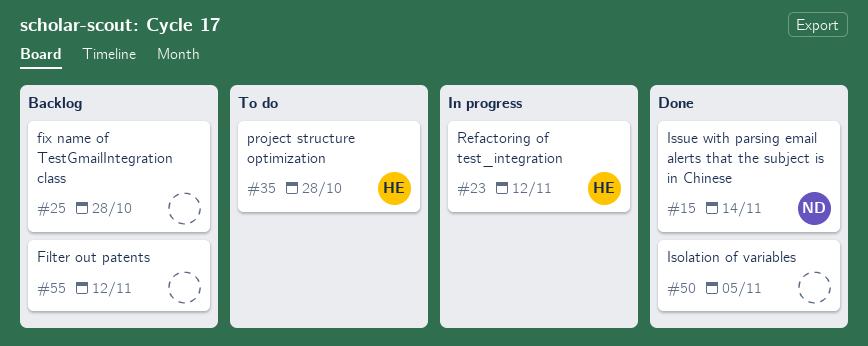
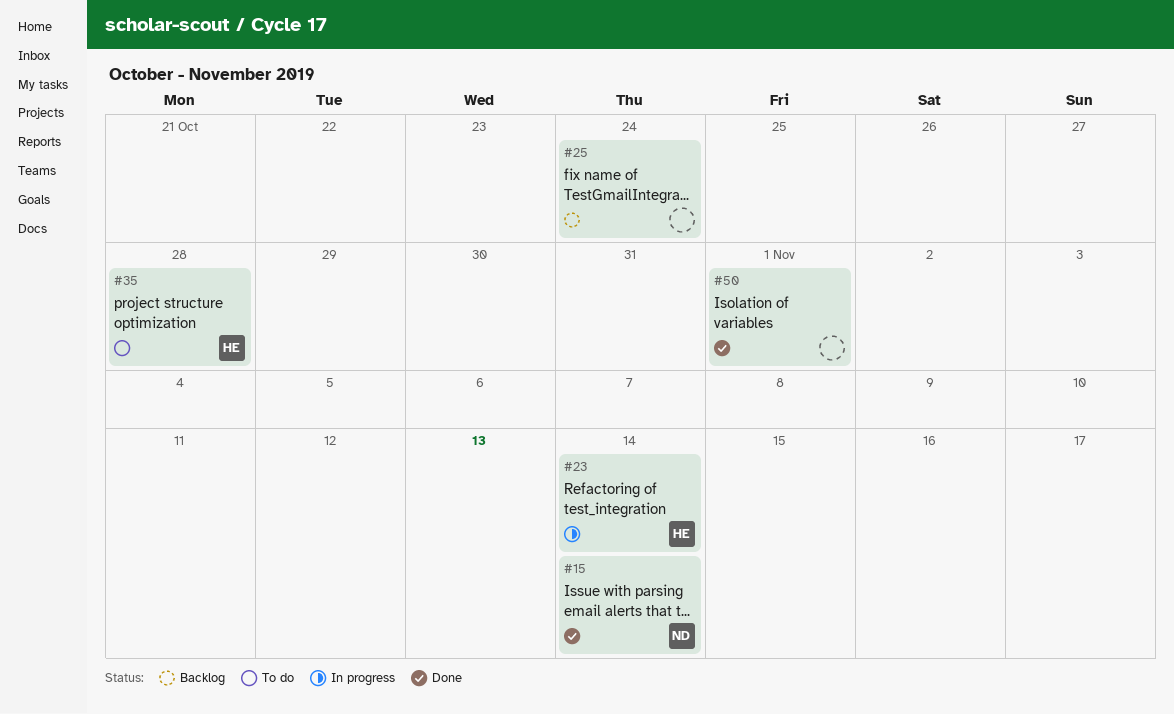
#23, due: Nov 12 -> Nov 14
#25, due: Oct 28 -> Oct 24
#50, due: Nov 5 -> Nov 1
#55: present -> none

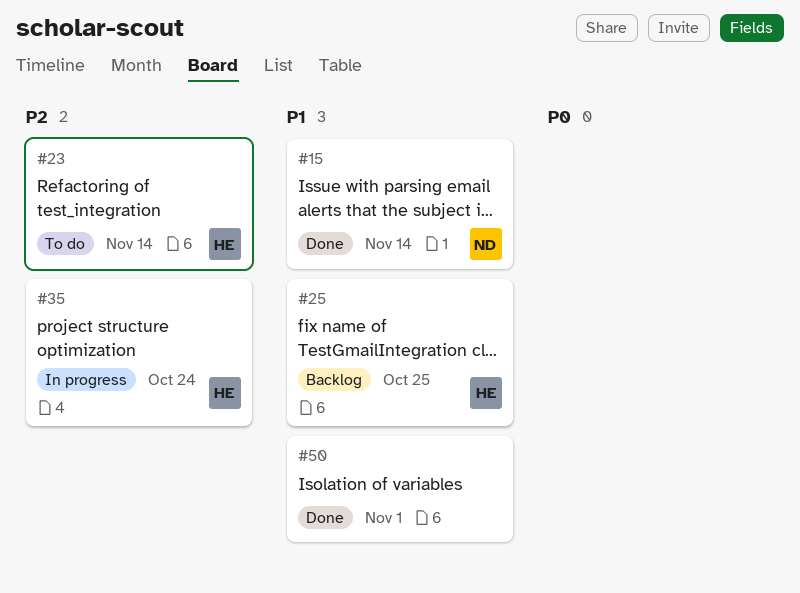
#23, status: In progress -> To do
#25, owner: none -> HE
#25, due: Oct 24 -> Oct 25
#35, status: To do -> In progress
#35, due: Oct 28 -> Oct 24

